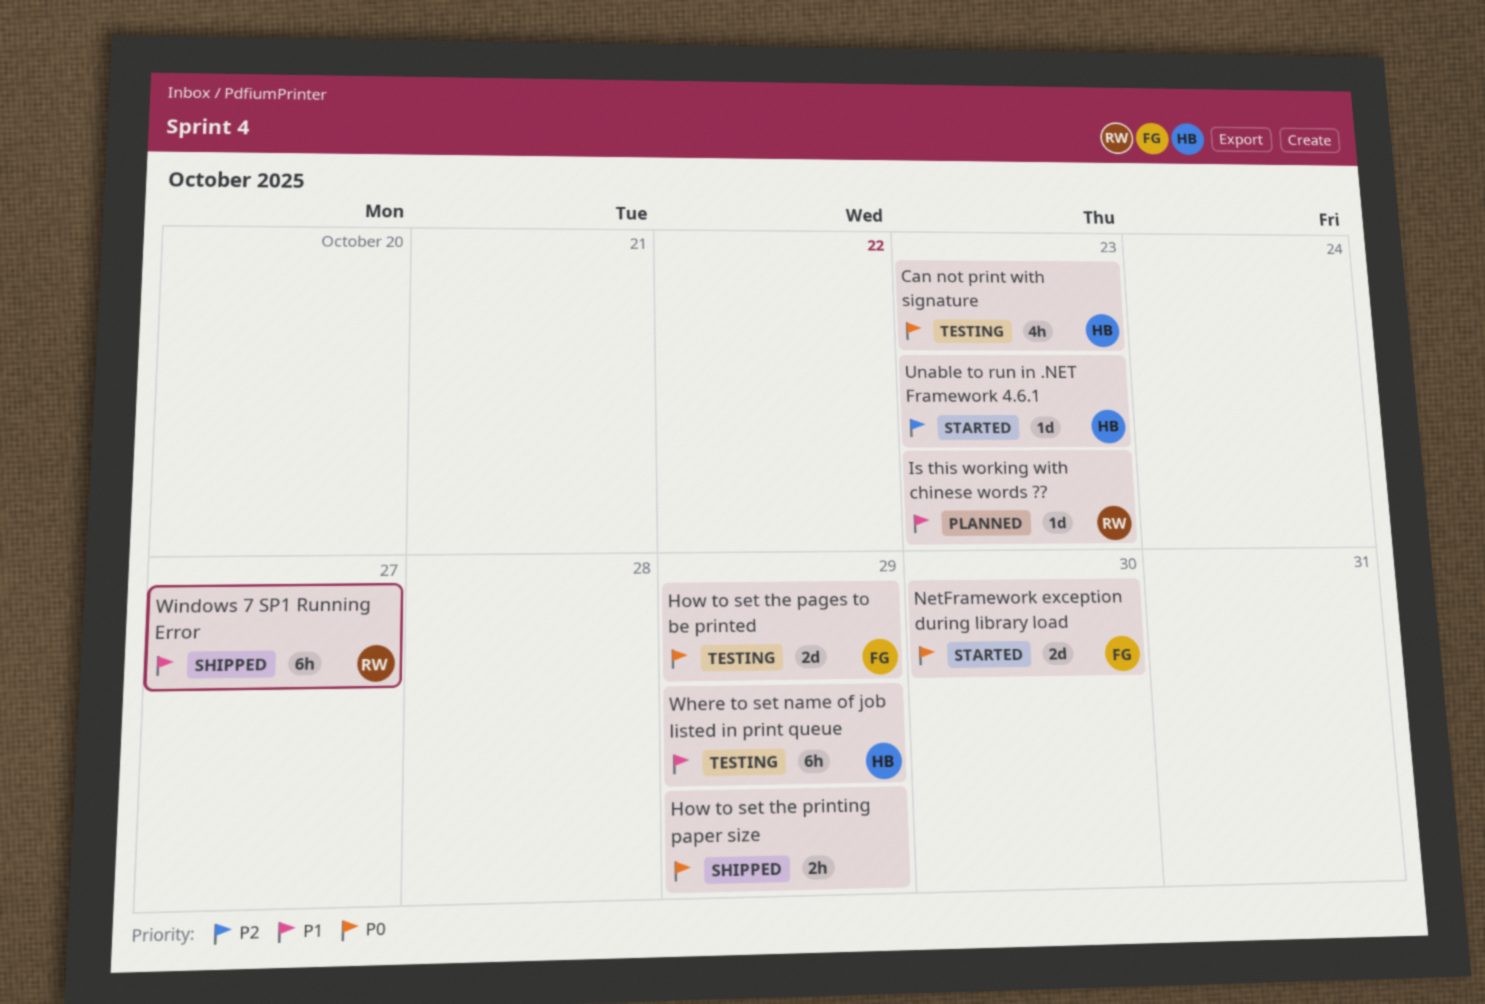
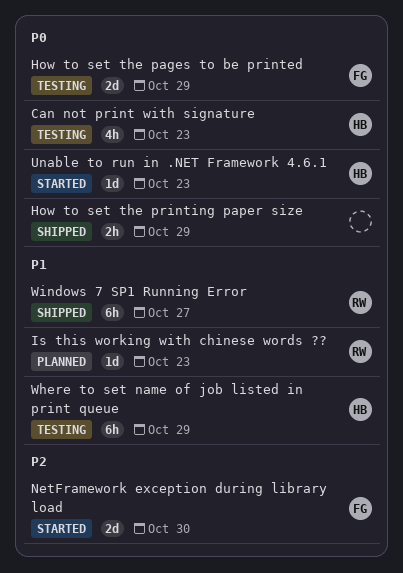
NetFramework exception during library load, priority: P0 -> P2
Unable to run in .NET Framework 4.6.1, priority: P2 -> P0

